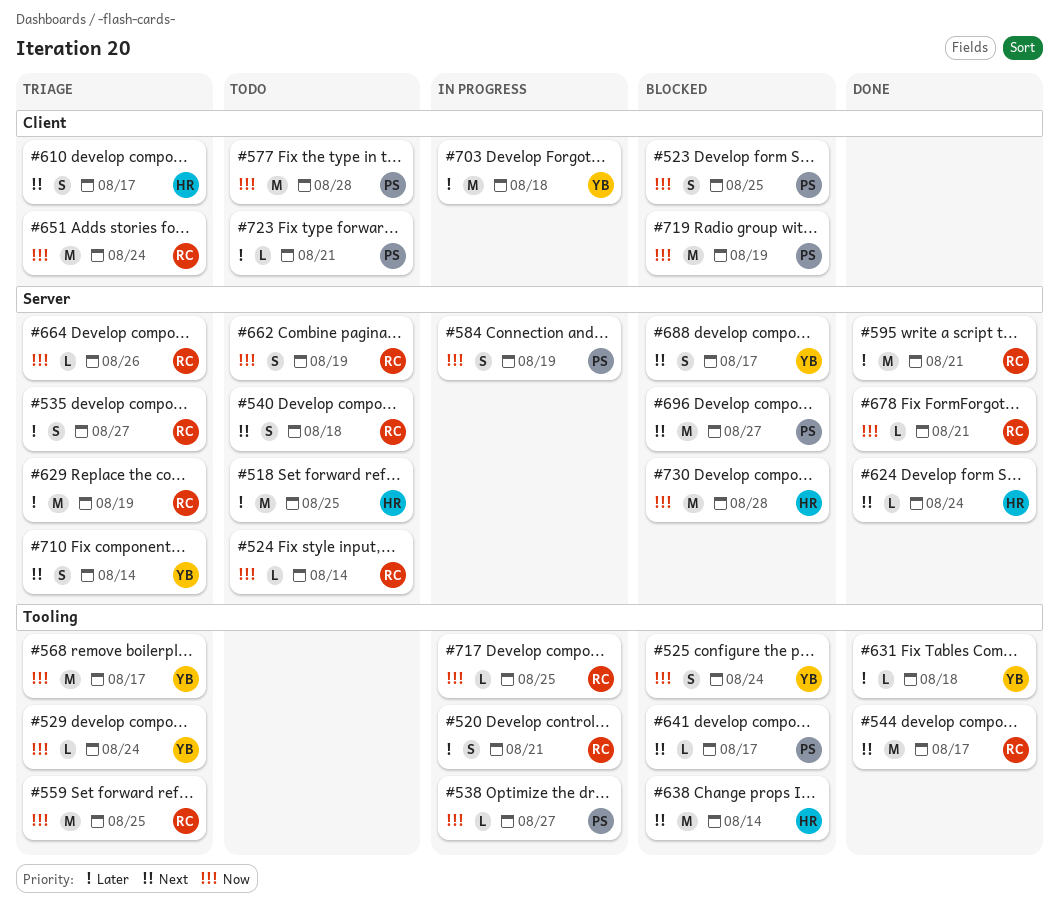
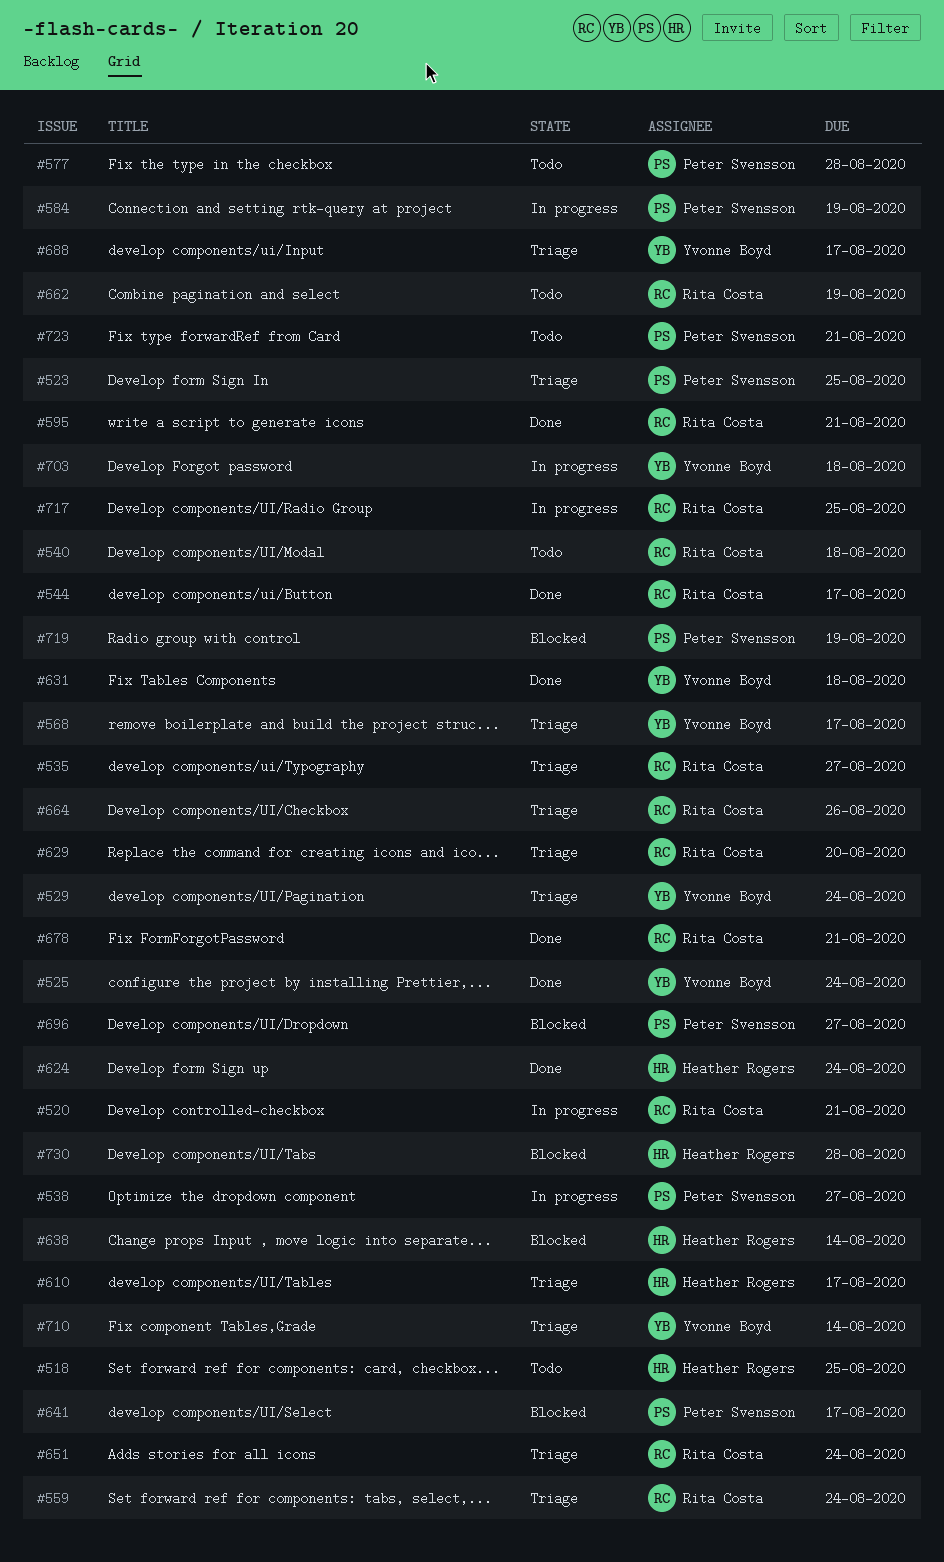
#523, status: Blocked -> Triage
#524: present -> none
#525, status: Blocked -> Done
#559, due: Aug 25 -> Aug 24
#629, due: Aug 19 -> Aug 20
#688, status: Blocked -> Triage

